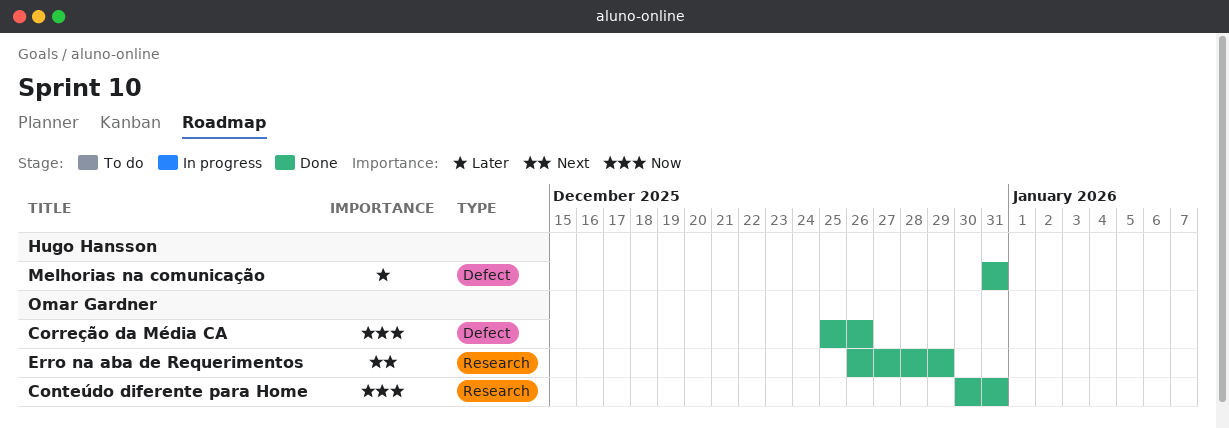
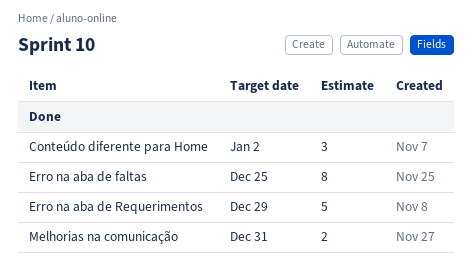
Conteúdo diferente para Home, due: Dec 31 -> Jan 2
Correção da Média CA: present -> none
Erro na aba de faltas: none -> present

